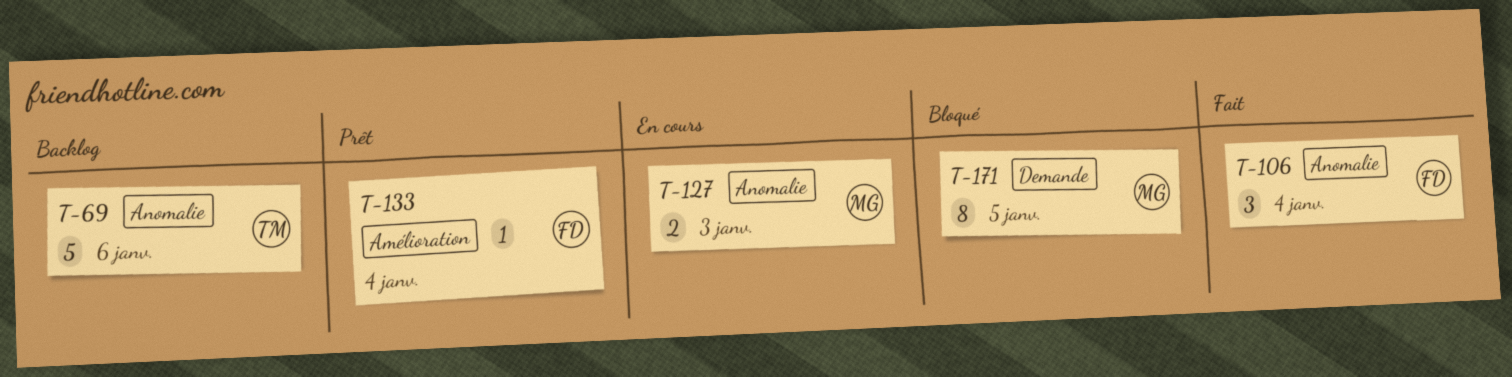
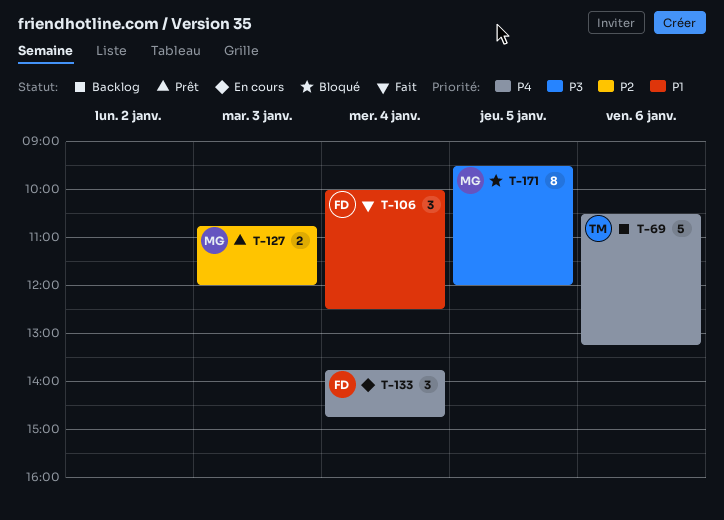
T-127, status: En cours -> Prêt
T-133, status: Prêt -> En cours
T-133, estimate: 1 -> 3

